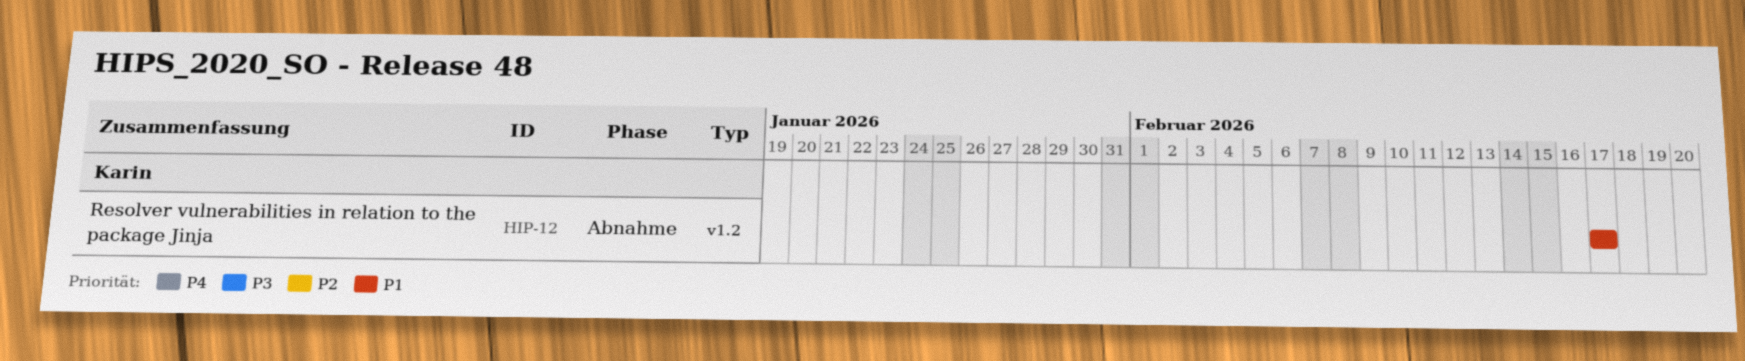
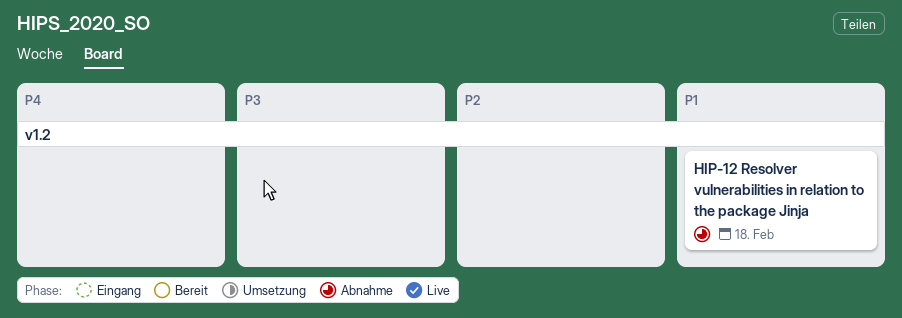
HIP-12, due: Feb 17 -> Feb 18

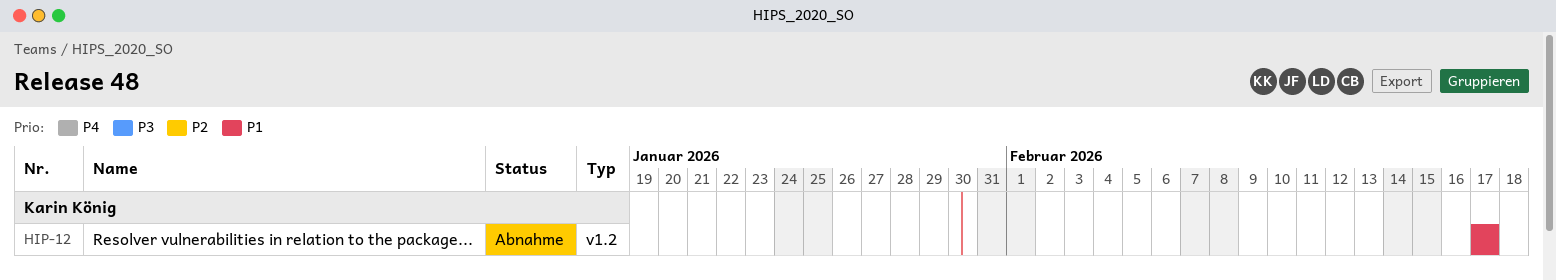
HIP-12, due: Feb 18 -> Feb 17

